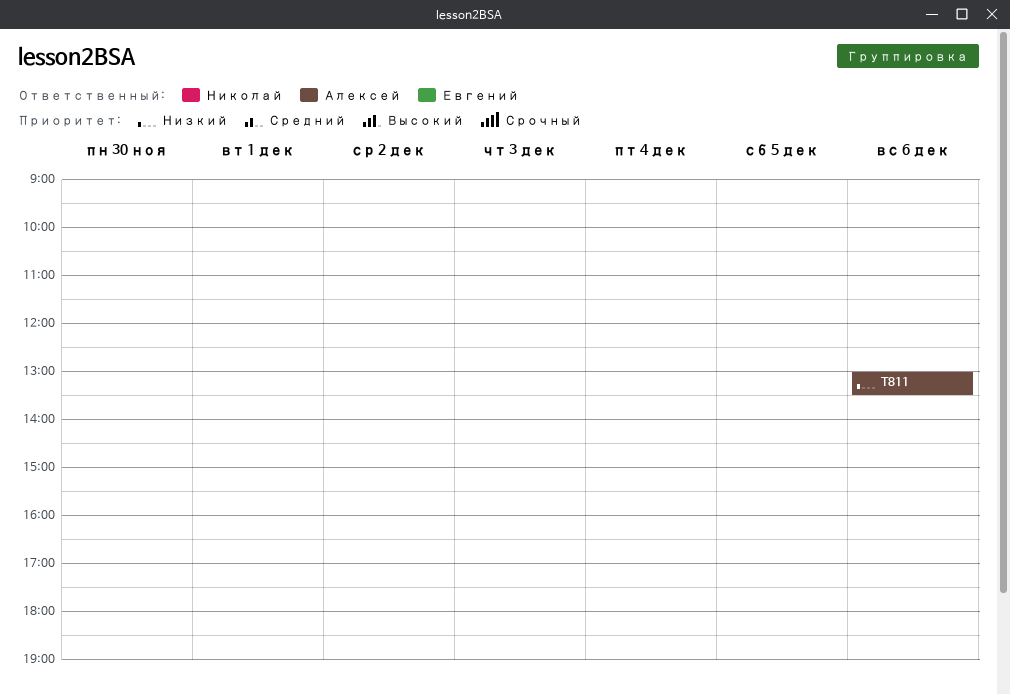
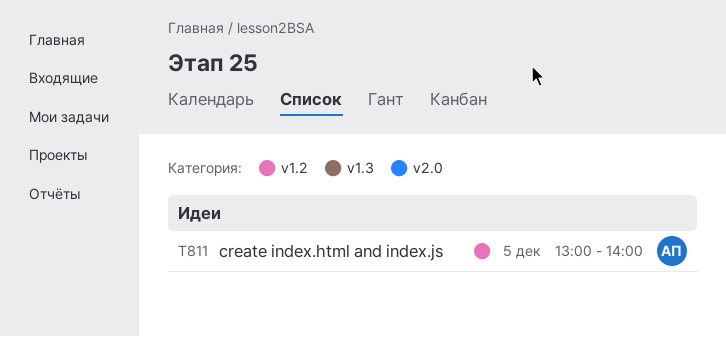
T811, day: Dec 6 -> Dec 5
T811, ends: 13:30 -> 14:00

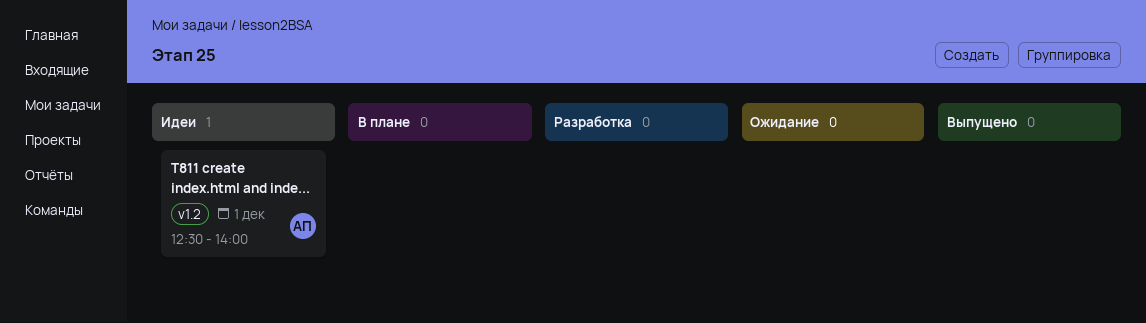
T811, day: Dec 5 -> Dec 1
T811, begins: 13:00 -> 12:30

